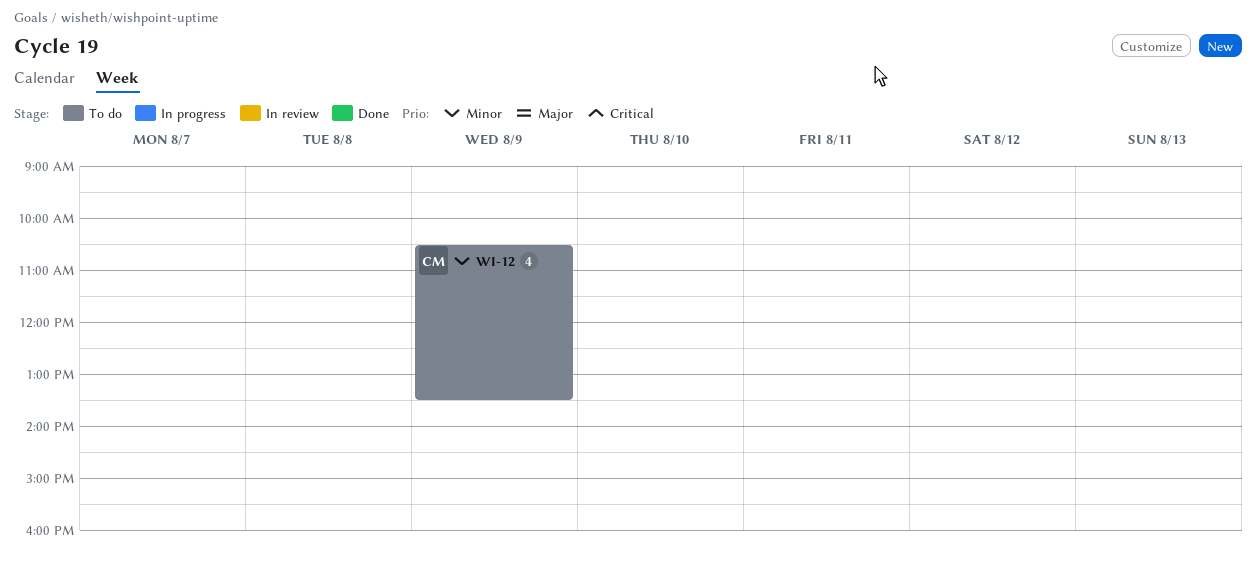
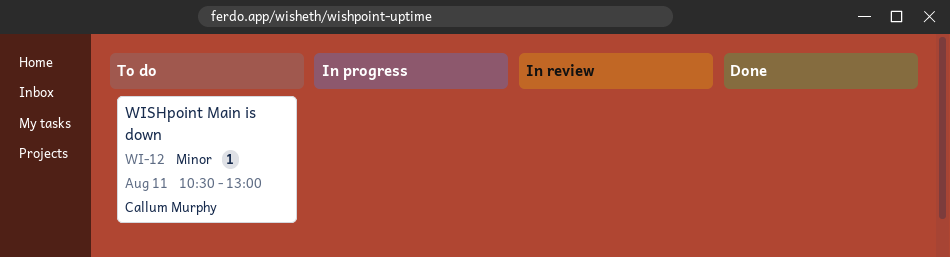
WI-12, estimate: 4 -> 1
WI-12, day: Aug 9 -> Aug 11
WI-12, ends: 13:30 -> 13:00

